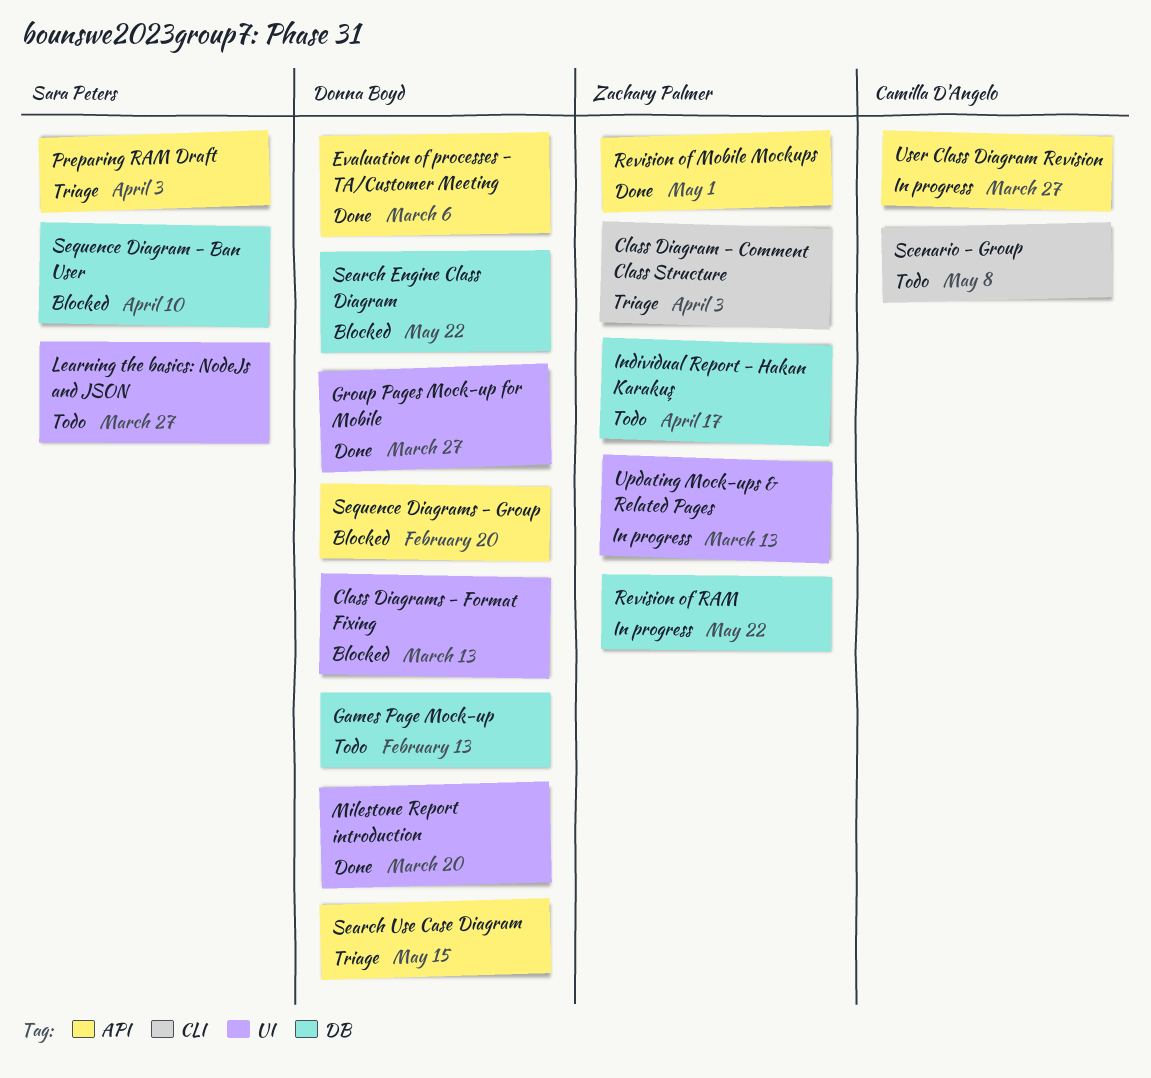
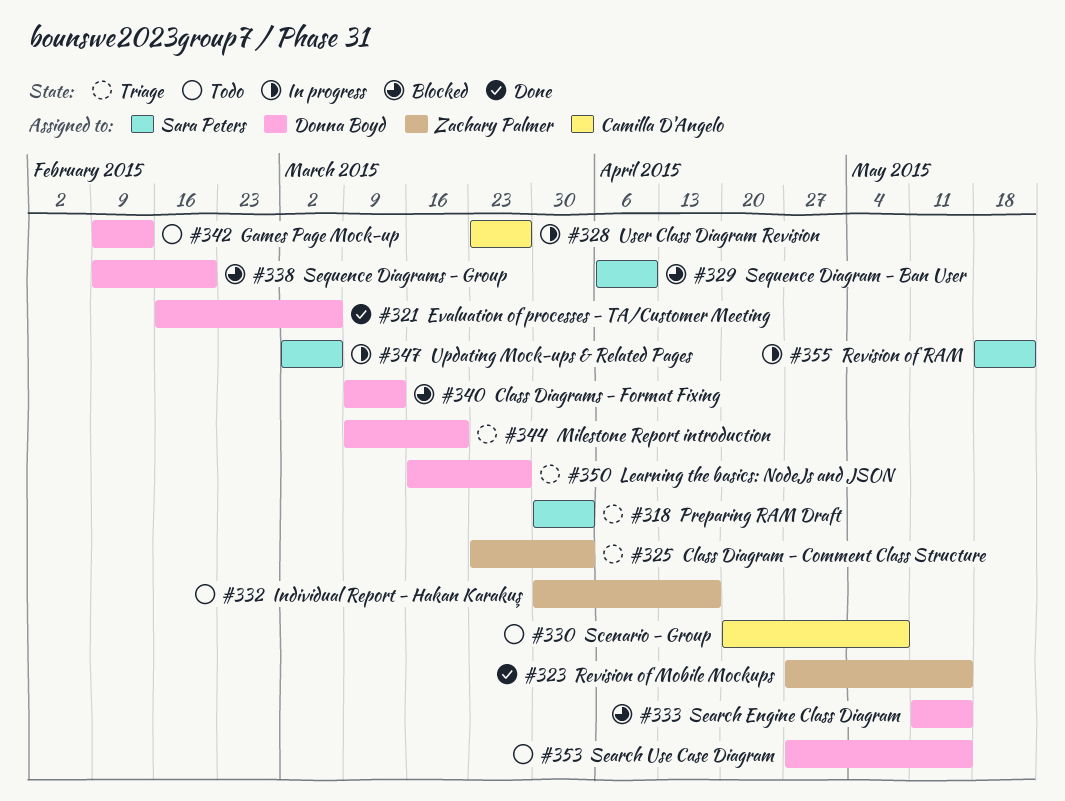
Group Pages Mock-up for Mobile: present -> none
Learning the basics: NodeJs and JSON, status: Todo -> Triage
Learning the basics: NodeJs and JSON, owner: Sara Peters -> Donna Boyd
Milestone Report introduction, status: Done -> Triage
Revision of Mobile Mockups, due: May 1 -> May 15
Revision of RAM, owner: Zachary Palmer -> Sara Peters
Search Engine Class Diagram, due: May 22 -> May 15
Search Use Case Diagram, status: Triage -> Todo
Updating Mock-ups & Related Pages, owner: Zachary Palmer -> Sara Peters
Updating Mock-ups & Related Pages, due: Mar 13 -> Mar 6

